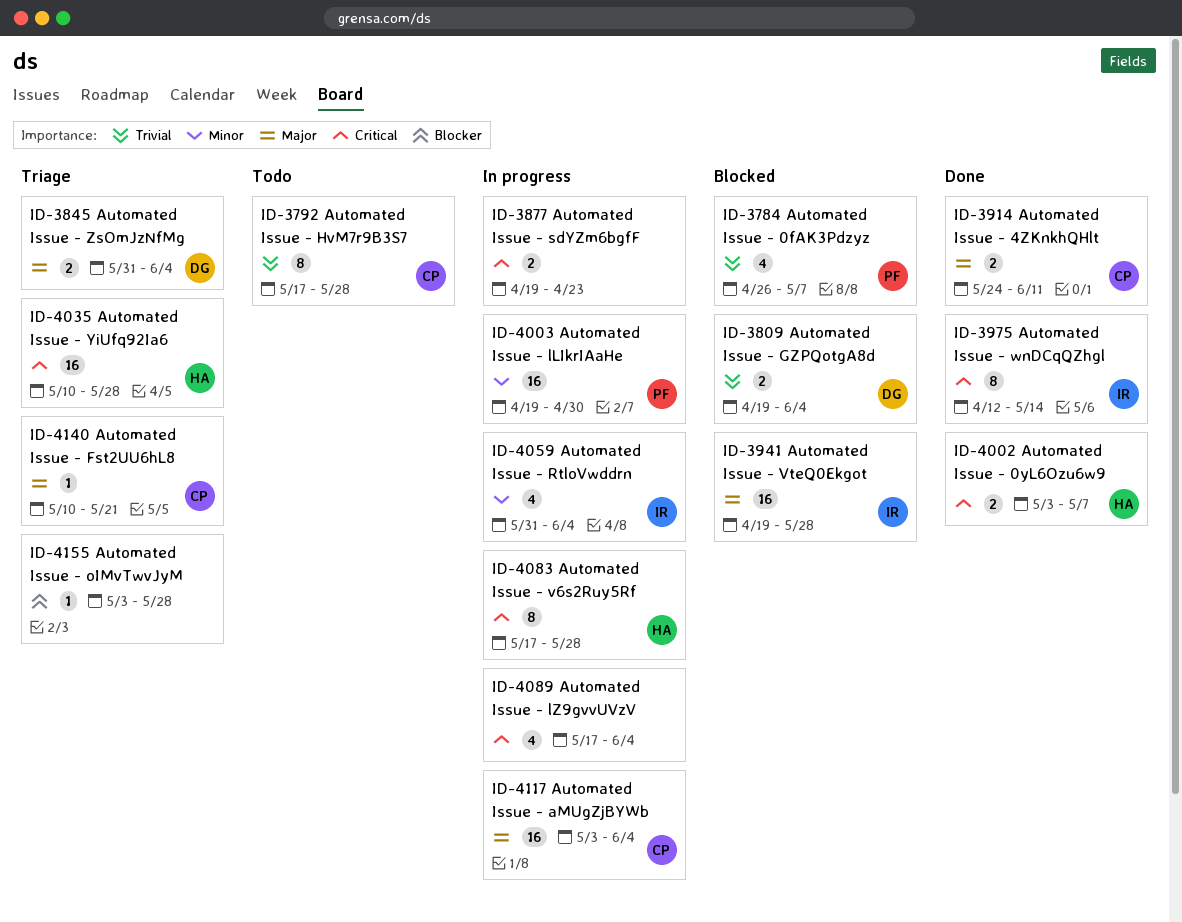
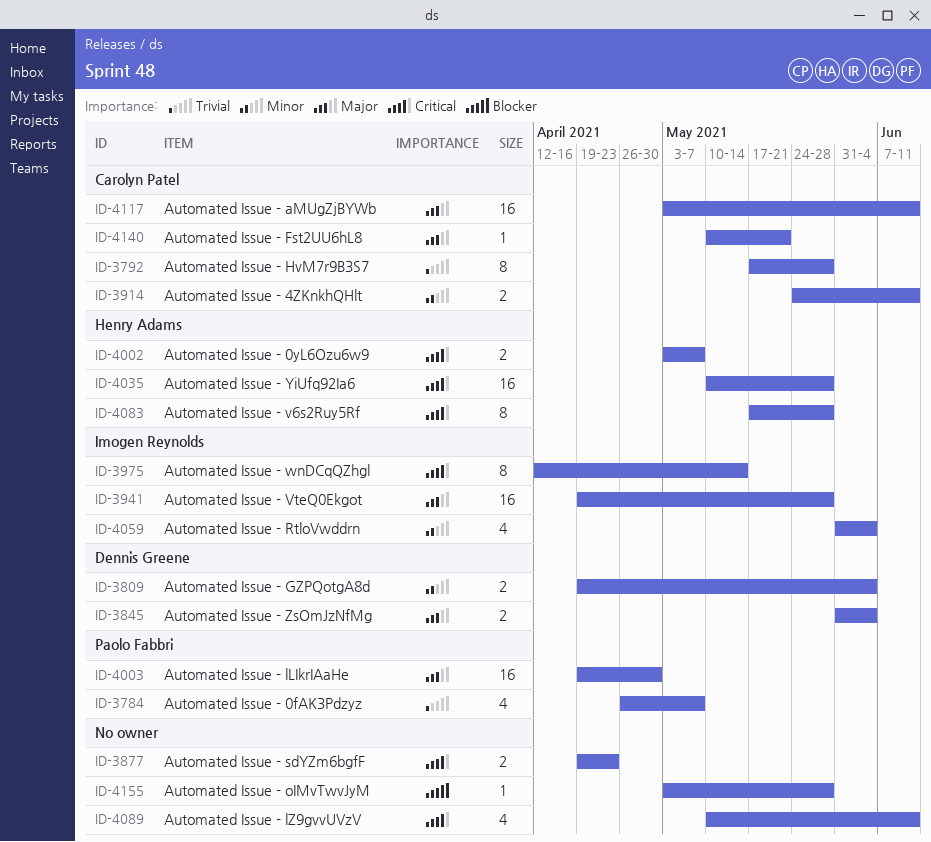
ID-3809, priority: Trivial -> Minor
ID-3914, priority: Major -> Minor
ID-4003, priority: Minor -> Major
ID-4089, start: May 17 -> May 10
ID-4089, due: Jun 4 -> Jun 11
ID-4117, due: Jun 4 -> Jun 11

